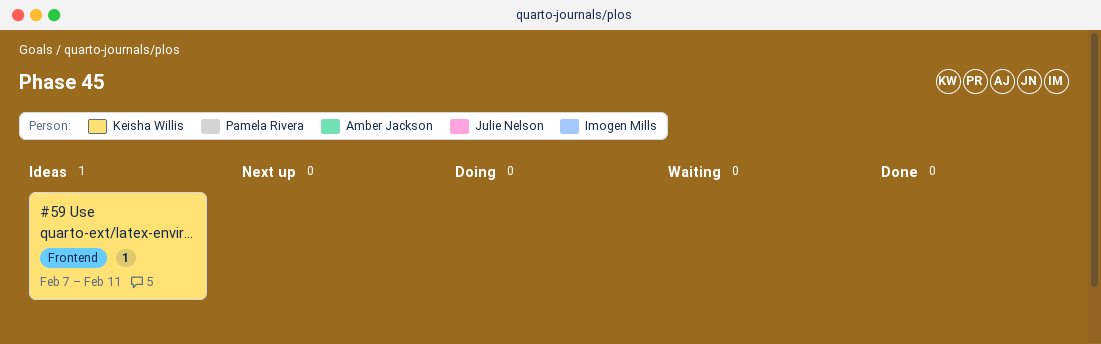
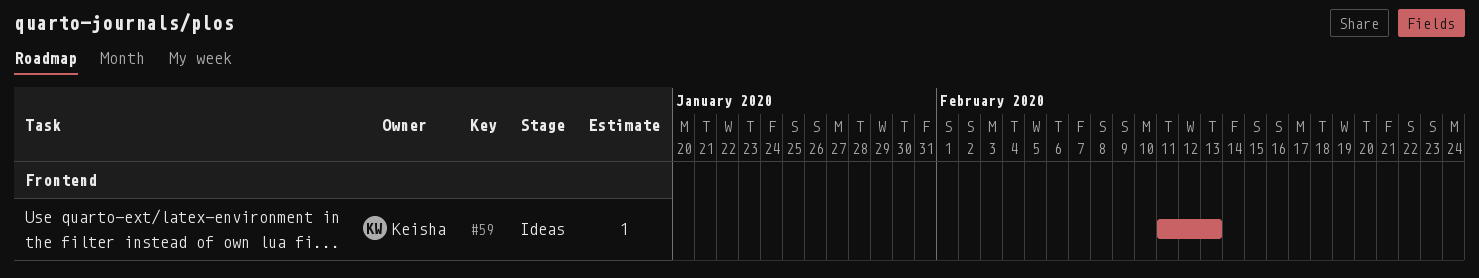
#59, start: Feb 7 -> Feb 11
#59, due: Feb 11 -> Feb 13

